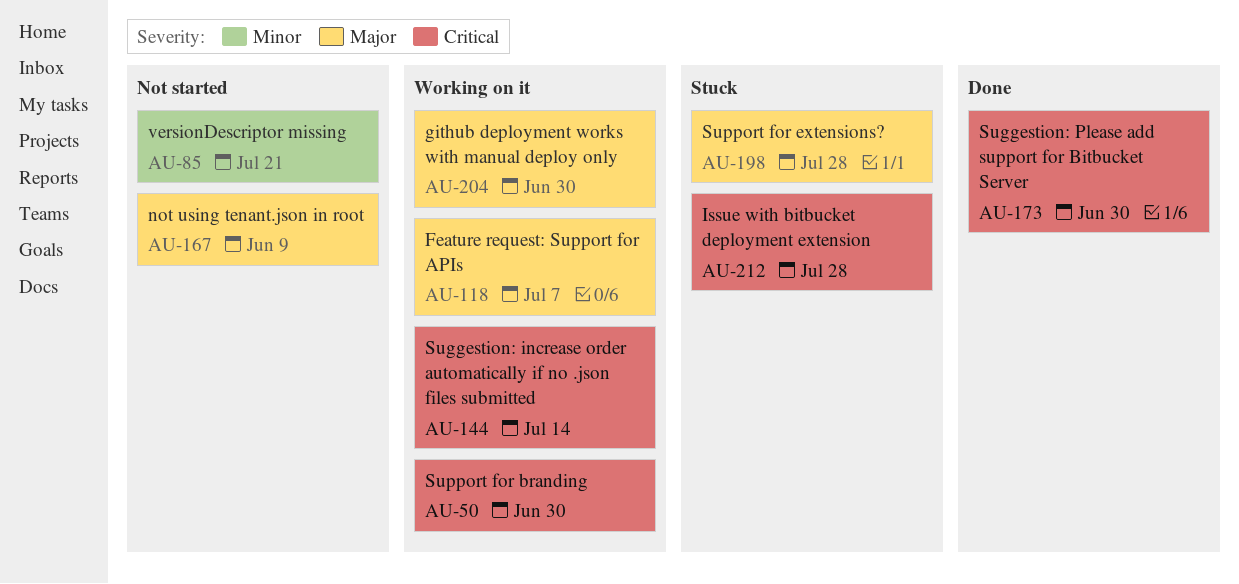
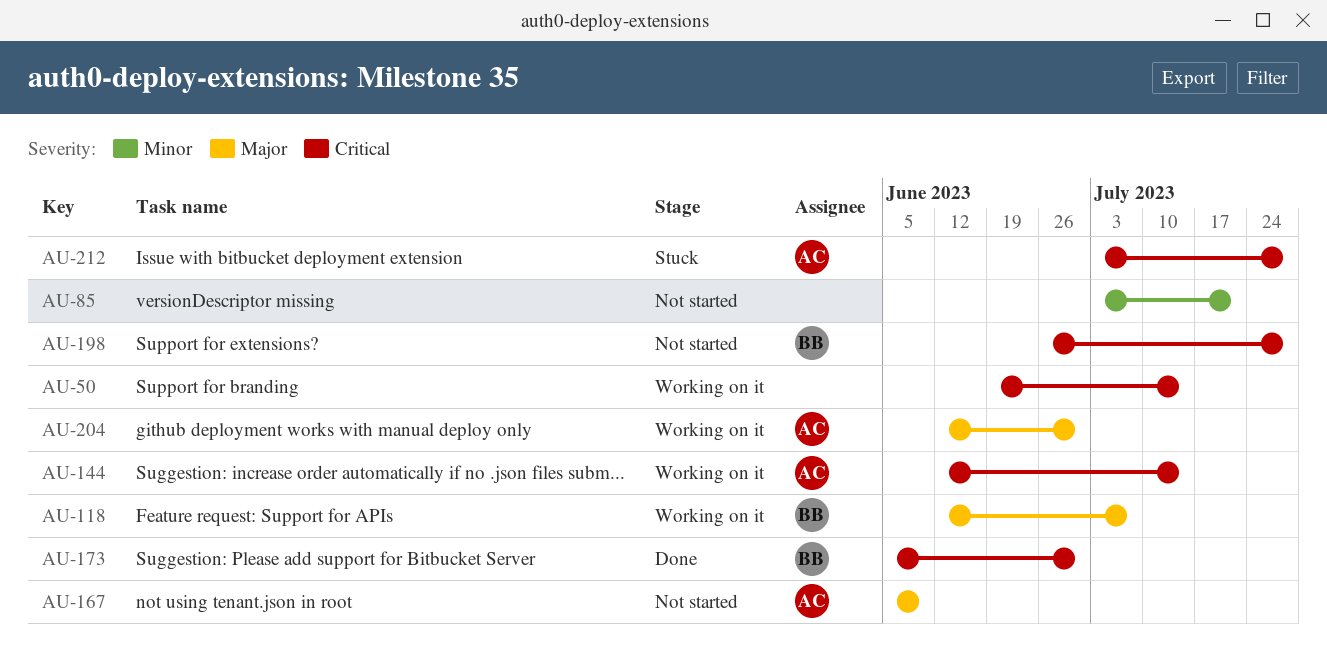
AU-50, due: Jun 30 -> Jul 14
AU-198, status: Stuck -> Not started
AU-198, priority: Major -> Critical

